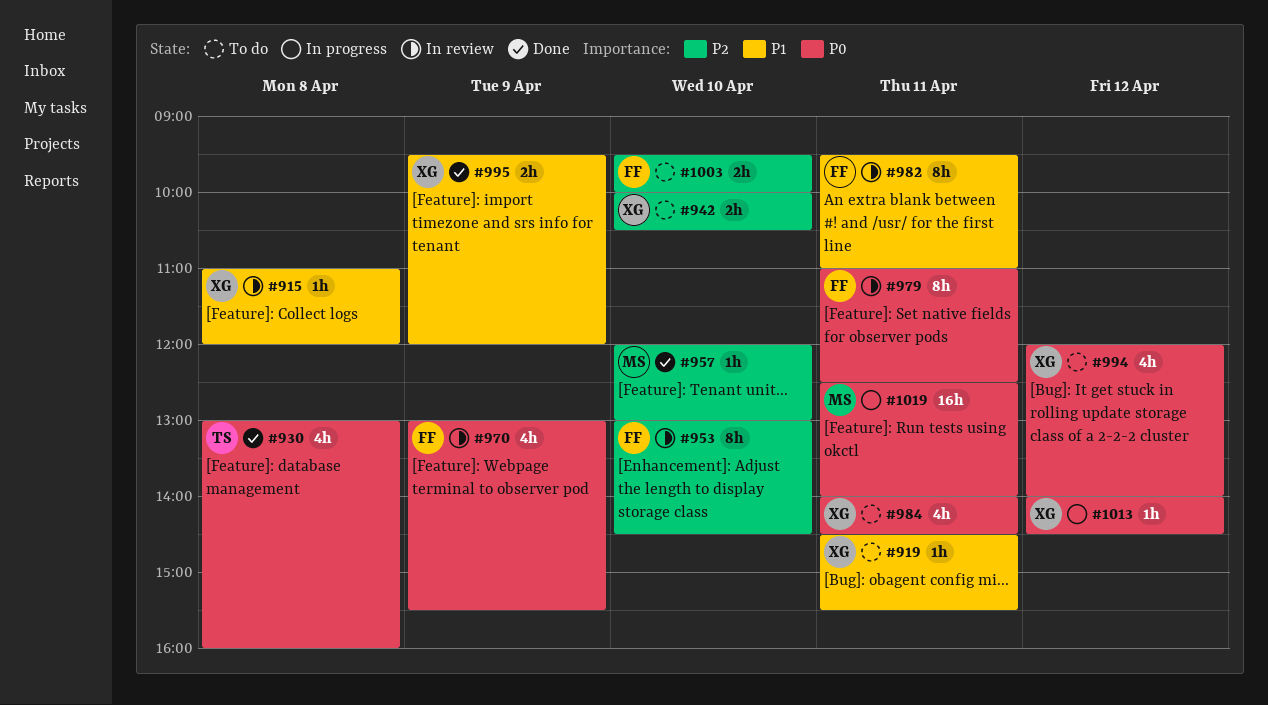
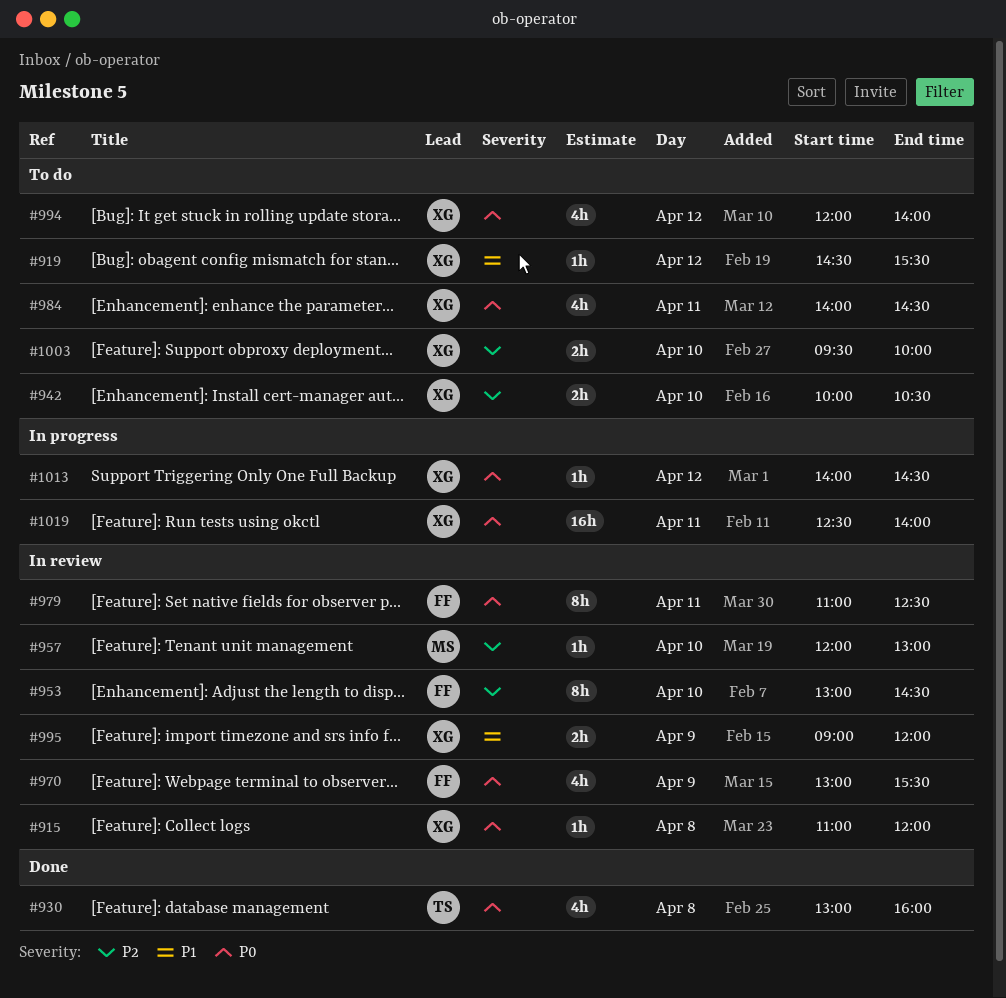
#915, priority: P1 -> P0
#919, day: Apr 11 -> Apr 12
#957, status: Done -> In review
#982: present -> none
#995, status: Done -> In review
#995, begins: 09:30 -> 09:00
#1003, owner: FF -> XG
#1019, owner: MS -> XG

